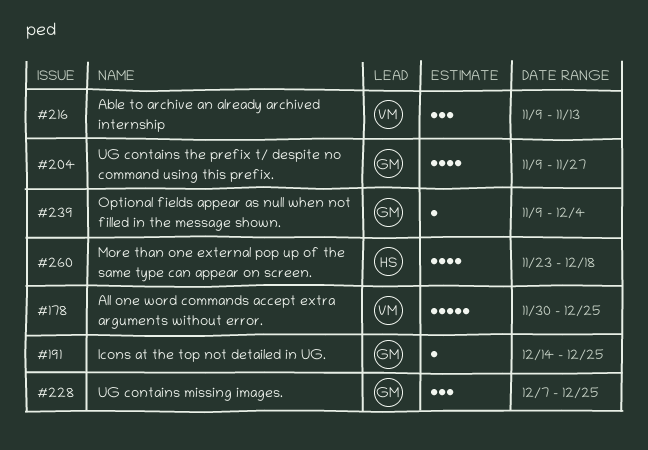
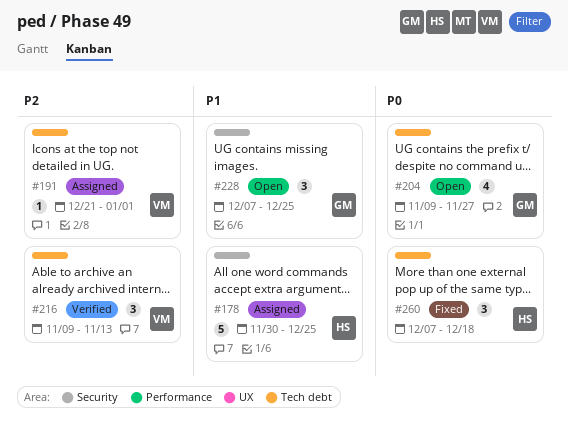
#178, owner: VM -> HS
#191, owner: GM -> VM
#191, start: Dec 14 -> Dec 21
#191, due: Dec 25 -> Jan 1
#239: present -> none
#260, estimate: 4 -> 3
#260, start: Nov 23 -> Dec 7

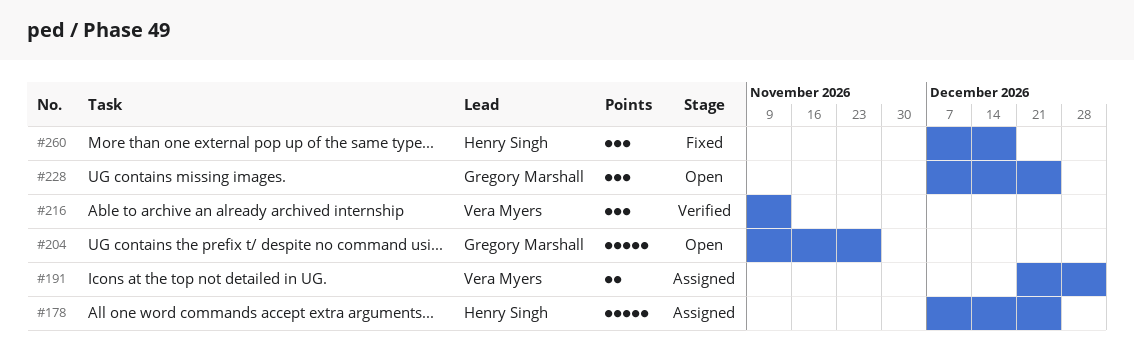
#178, start: Nov 30 -> Dec 7
#191, estimate: 1 -> 2
#204, estimate: 4 -> 5

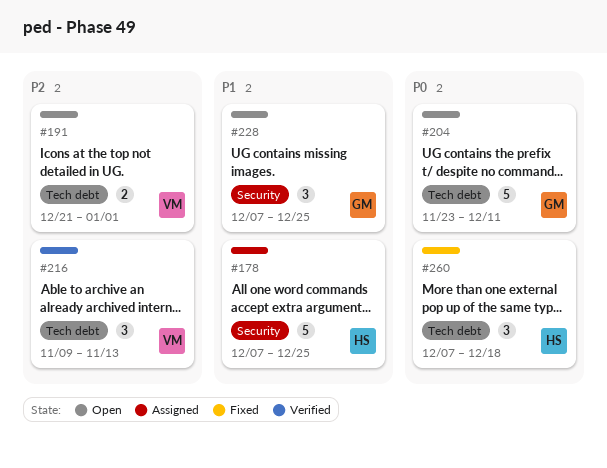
#191, status: Assigned -> Open
#204, start: Nov 9 -> Nov 23
#204, due: Nov 27 -> Dec 11

